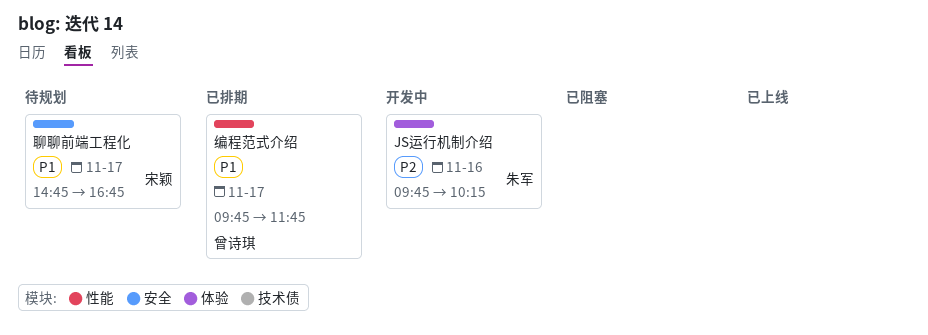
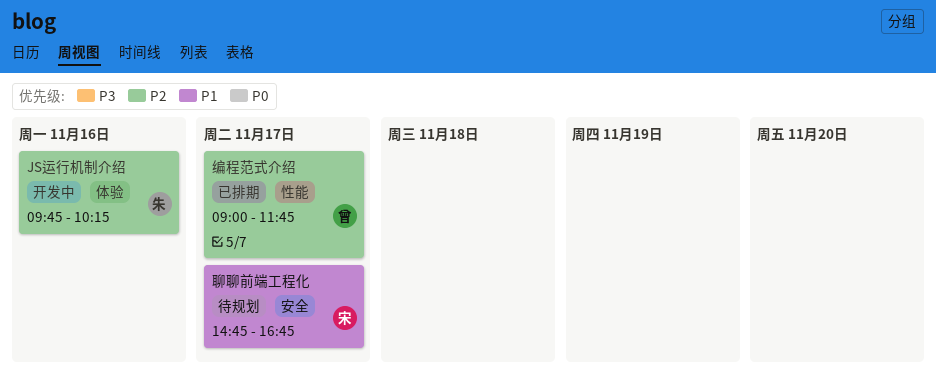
编程范式介绍, priority: P1 -> P2
编程范式介绍, begins: 09:45 -> 09:00

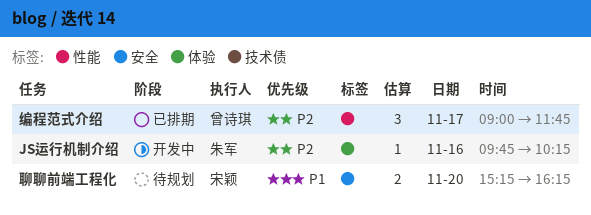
聊聊前端工程化, day: Nov 17 -> Nov 20
聊聊前端工程化, begins: 14:45 -> 15:15
聊聊前端工程化, ends: 16:45 -> 16:15

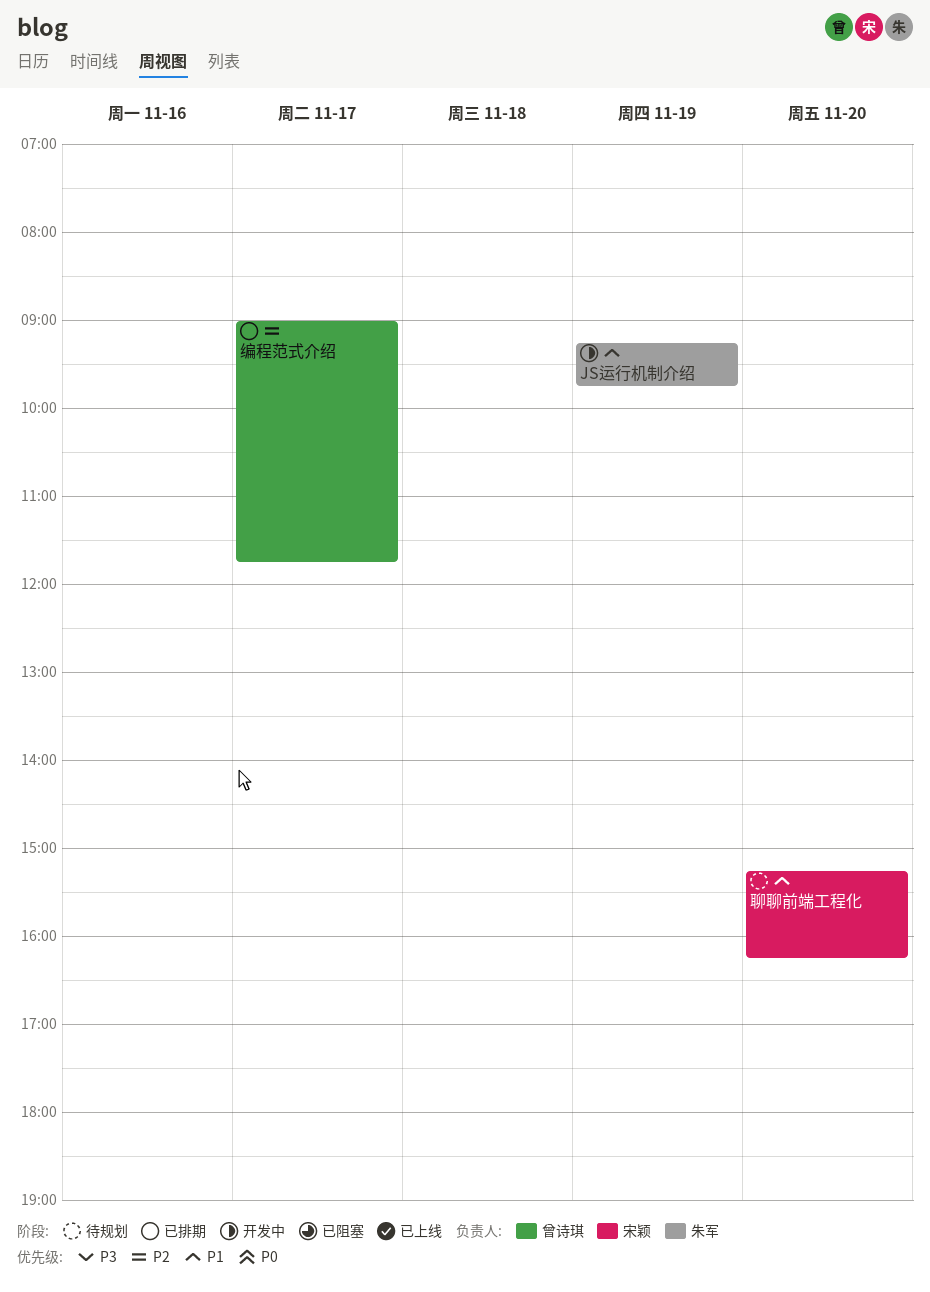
JS运行机制介绍, priority: P2 -> P1
JS运行机制介绍, day: Nov 16 -> Nov 19
JS运行机制介绍, begins: 09:45 -> 09:15
JS运行机制介绍, ends: 10:15 -> 09:45

